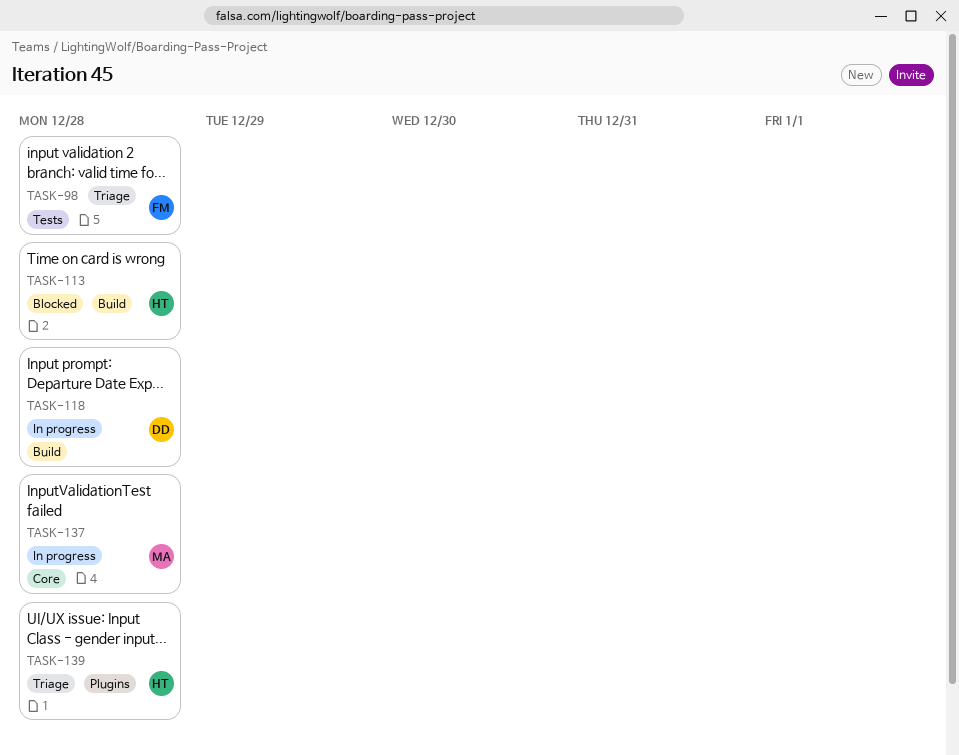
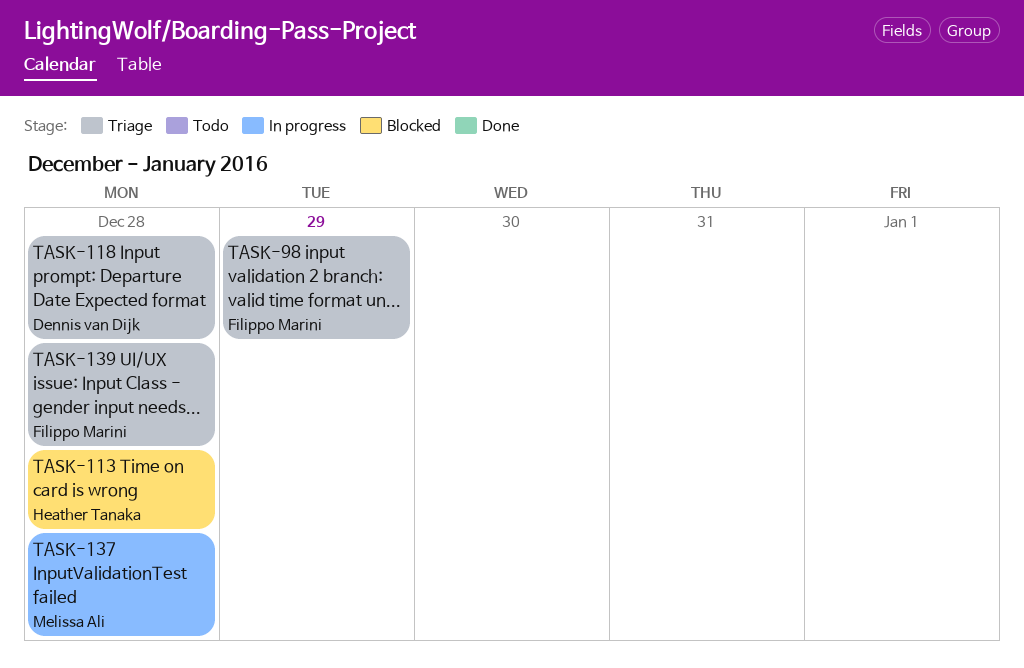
TASK-98, due: Dec 28 -> Dec 29
TASK-118, status: In progress -> Triage
TASK-139, owner: Heather Tanaka -> Filippo Marini

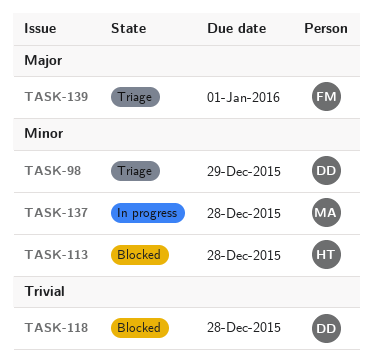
TASK-98, owner: Filippo Marini -> Dennis van Dijk
TASK-118, status: Triage -> Blocked
TASK-139, due: Dec 28 -> Jan 1

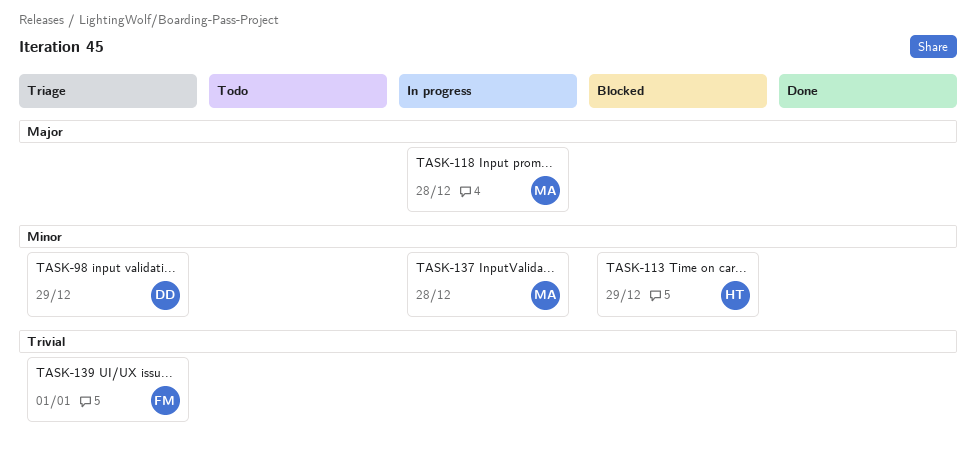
TASK-113, due: Dec 28 -> Dec 29
TASK-118, status: Blocked -> In progress
TASK-118, owner: DD -> MA
TASK-118, priority: Trivial -> Major
TASK-139, priority: Major -> Trivial

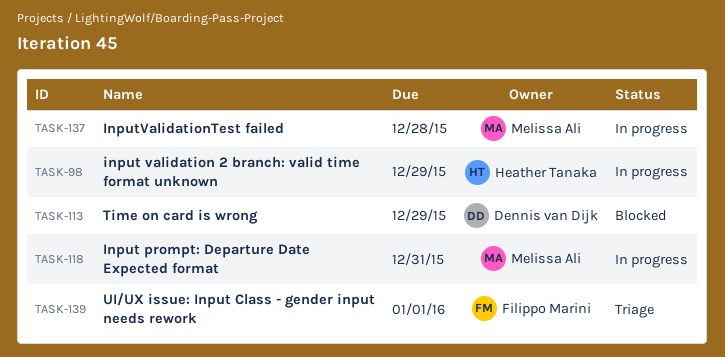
TASK-98, status: Triage -> In progress
TASK-98, owner: Dennis van Dijk -> Heather Tanaka
TASK-113, owner: Heather Tanaka -> Dennis van Dijk
TASK-118, due: Dec 28 -> Dec 31

